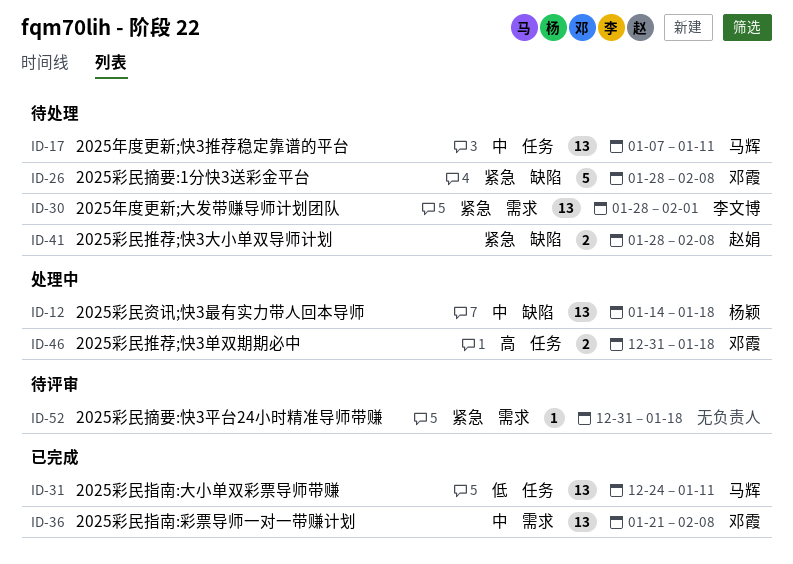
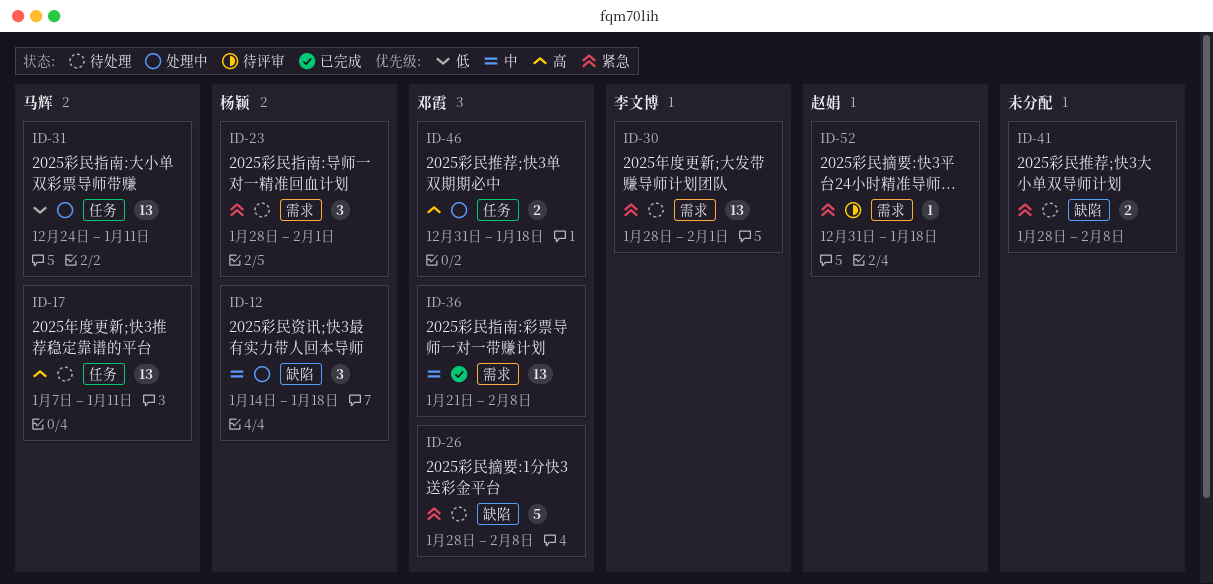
ID-12, estimate: 13 -> 3
ID-17, priority: 中 -> 高
ID-23: none -> present
ID-31, status: 已完成 -> 处理中
ID-41, owner: 赵娟 -> none
ID-52, owner: none -> 赵娟

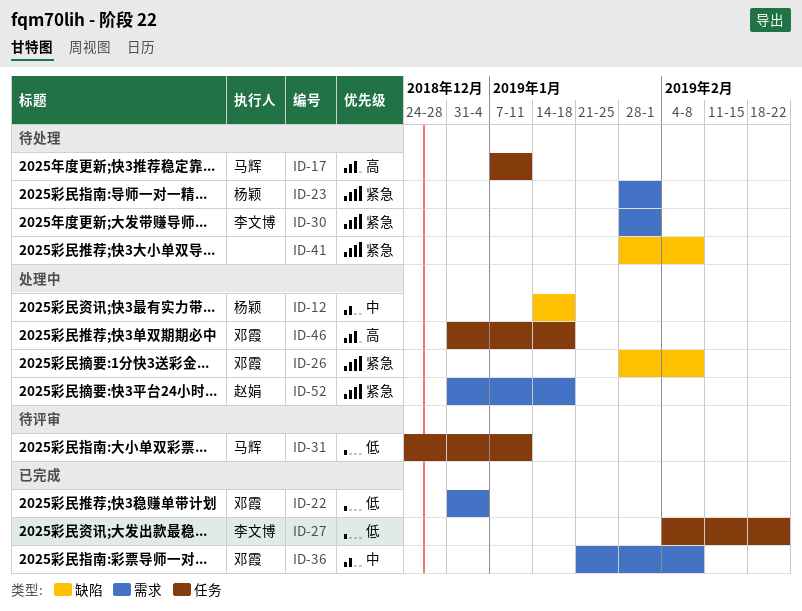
ID-22: none -> present
ID-26, status: 待处理 -> 处理中
ID-27: none -> present
ID-31, status: 处理中 -> 待评审
ID-52, status: 待评审 -> 处理中

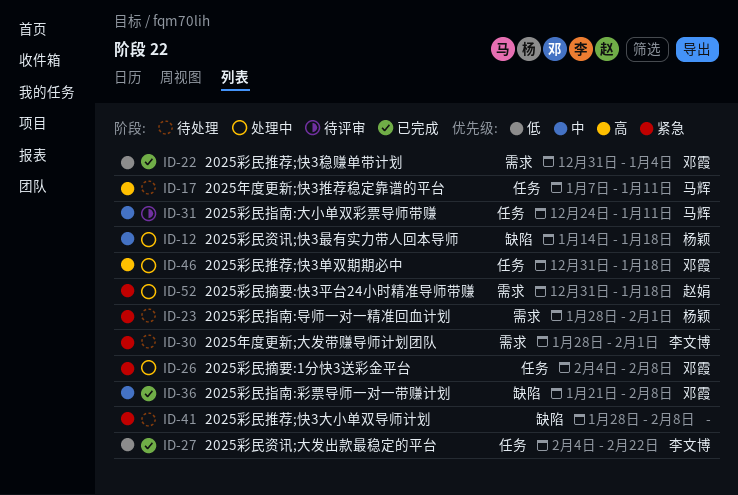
ID-26, label: 缺陷 -> 任务
ID-26, start: Jan 28 -> Feb 4
ID-31, priority: 低 -> 中
ID-36, label: 需求 -> 缺陷

